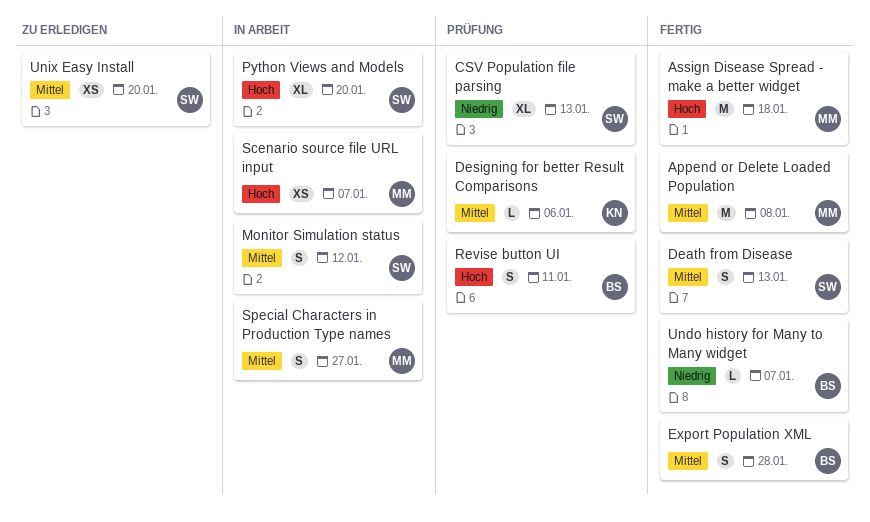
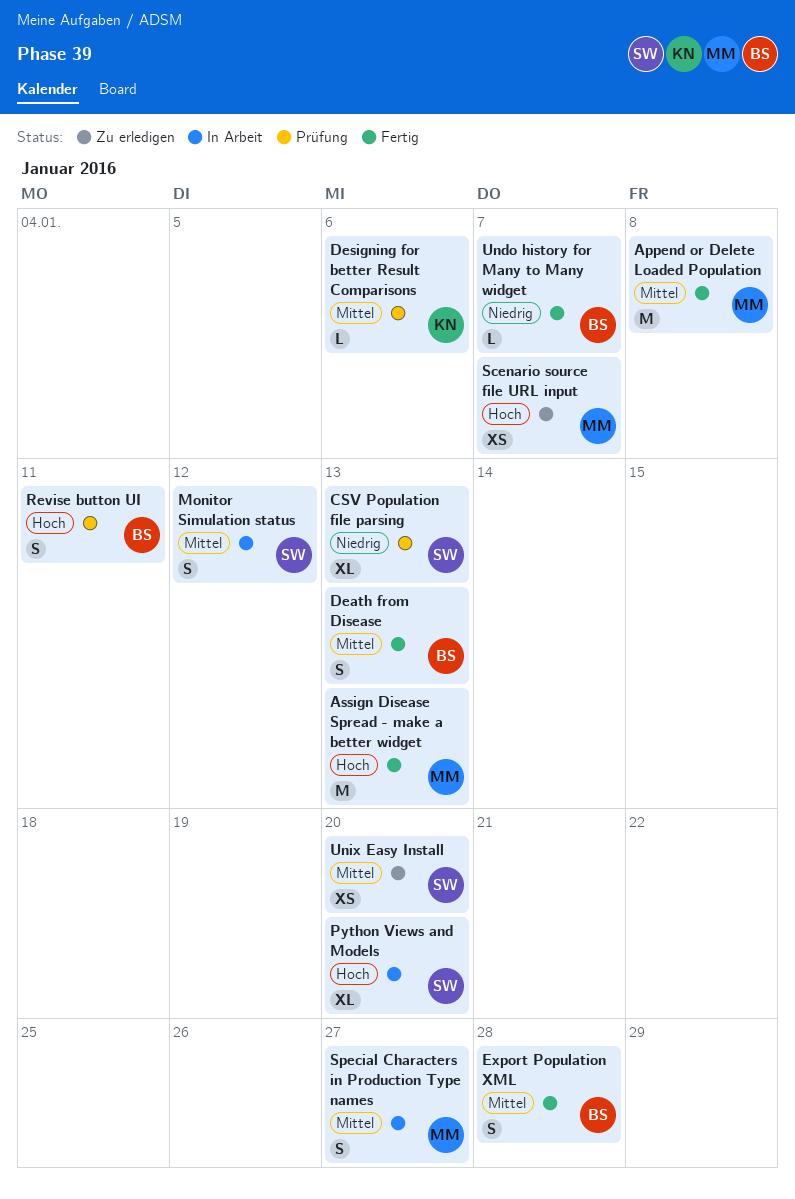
Assign Disease Spread - make a better widget, due: Jan 18 -> Jan 13
Death from Disease, owner: SW -> BS
Scenario source file URL input, status: In Arbeit -> Zu erledigen

